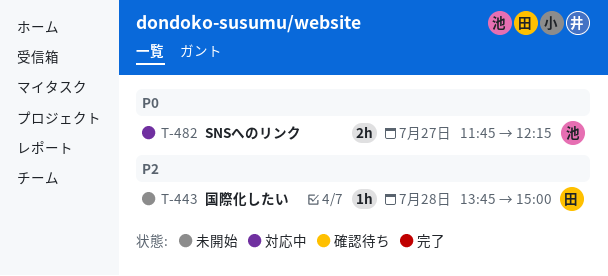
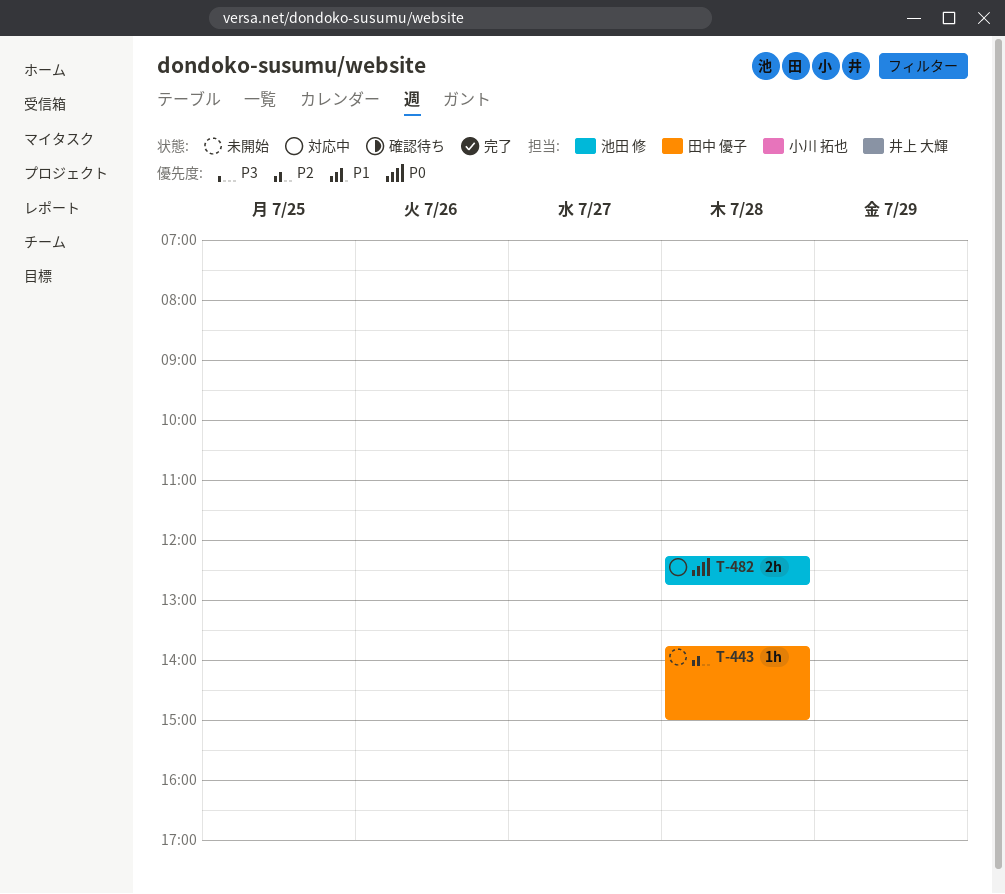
T-482, day: Jul 27 -> Jul 28
T-482, begins: 11:45 -> 12:15
T-482, ends: 12:15 -> 12:45

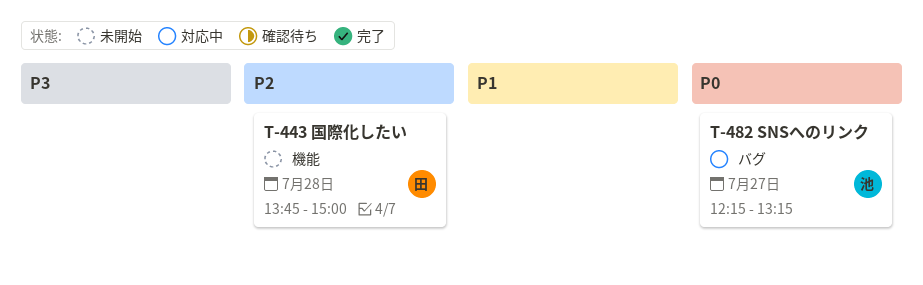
T-482, day: Jul 28 -> Jul 27
T-482, ends: 12:45 -> 13:15

